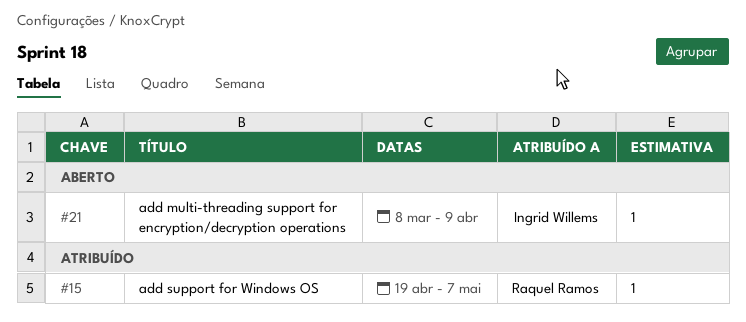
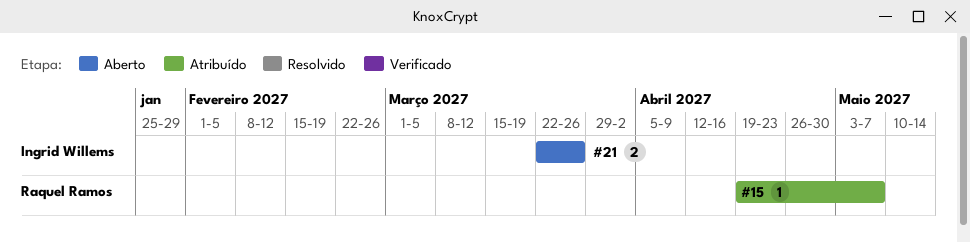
#21, estimate: 1 -> 2
#21, start: Mar 8 -> Mar 22
#21, due: Apr 9 -> Mar 26

